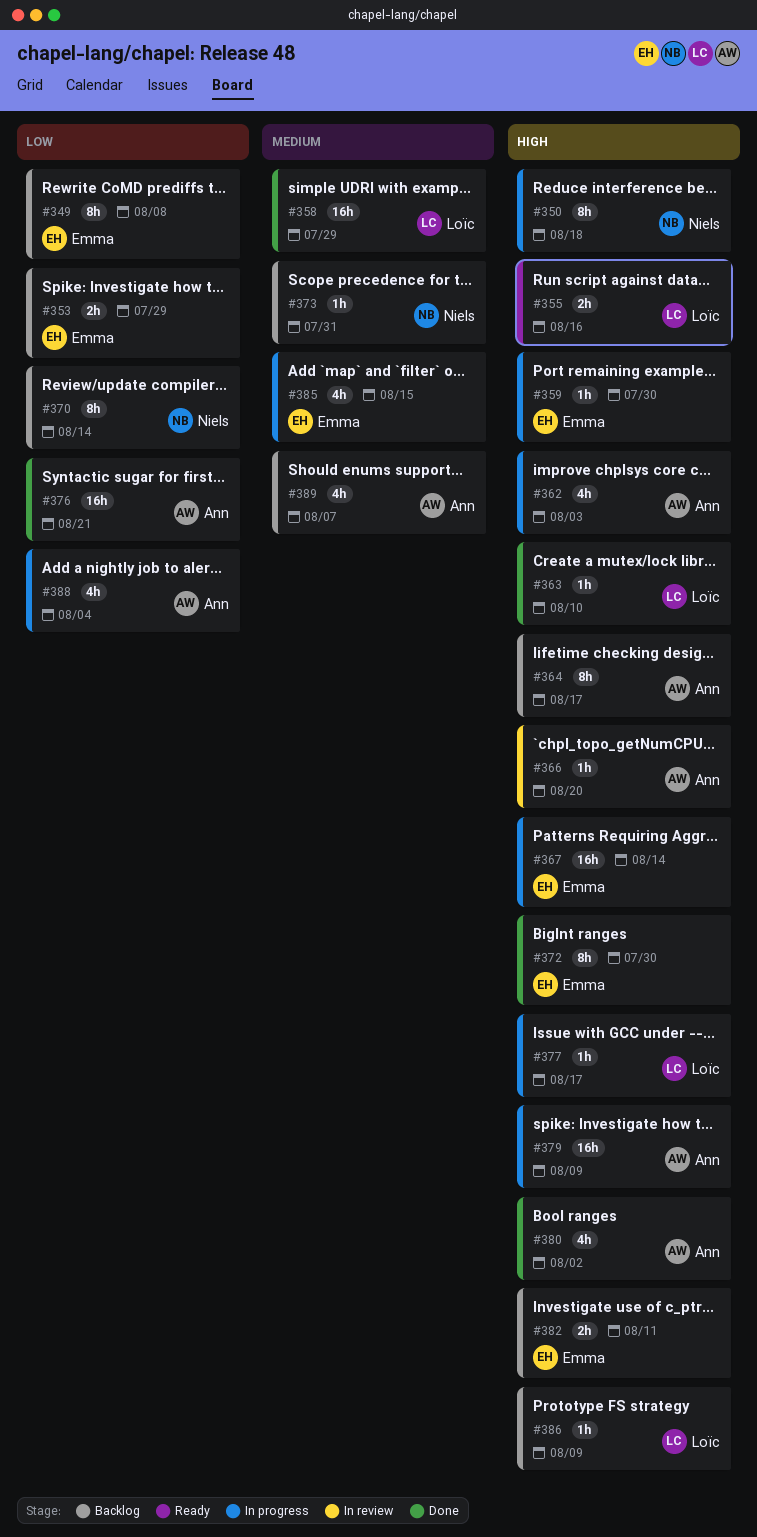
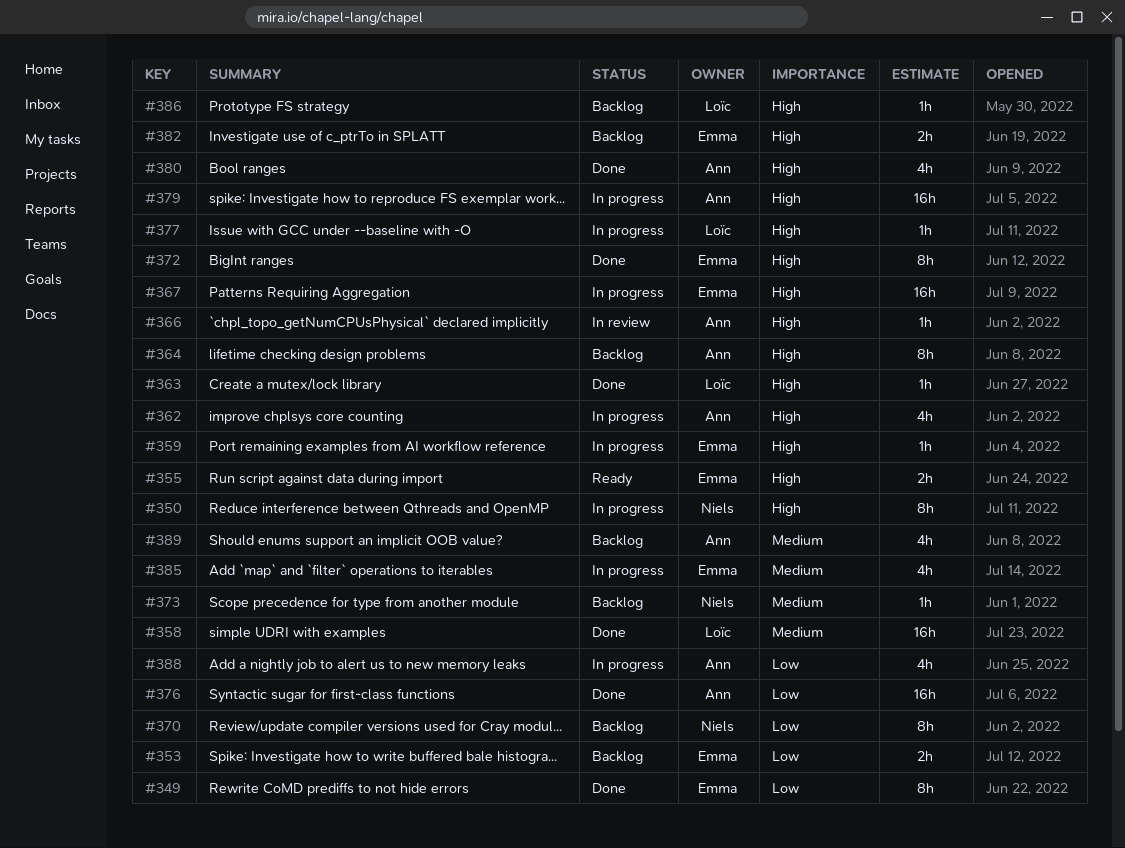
#349, status: Backlog -> Done
#355, owner: Loïc -> Emma

